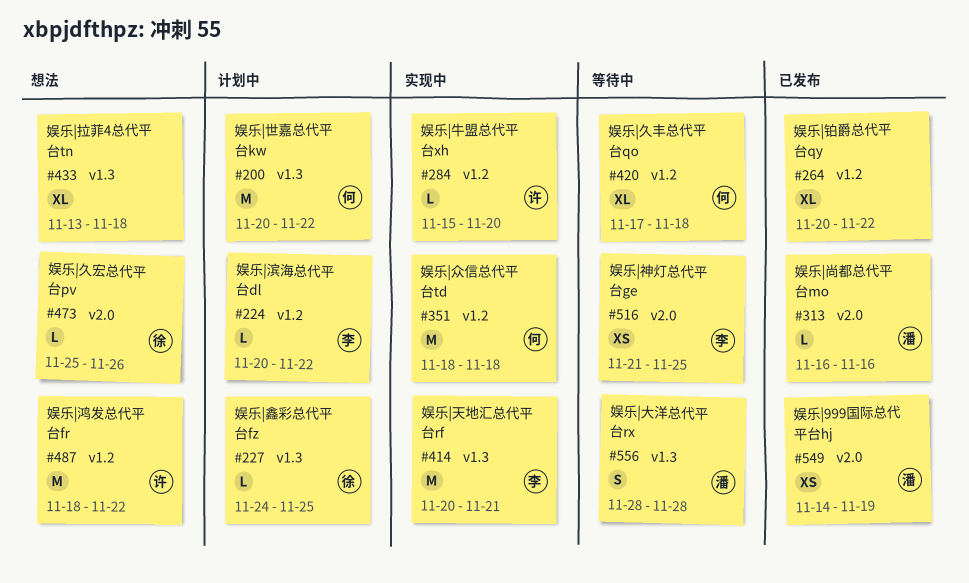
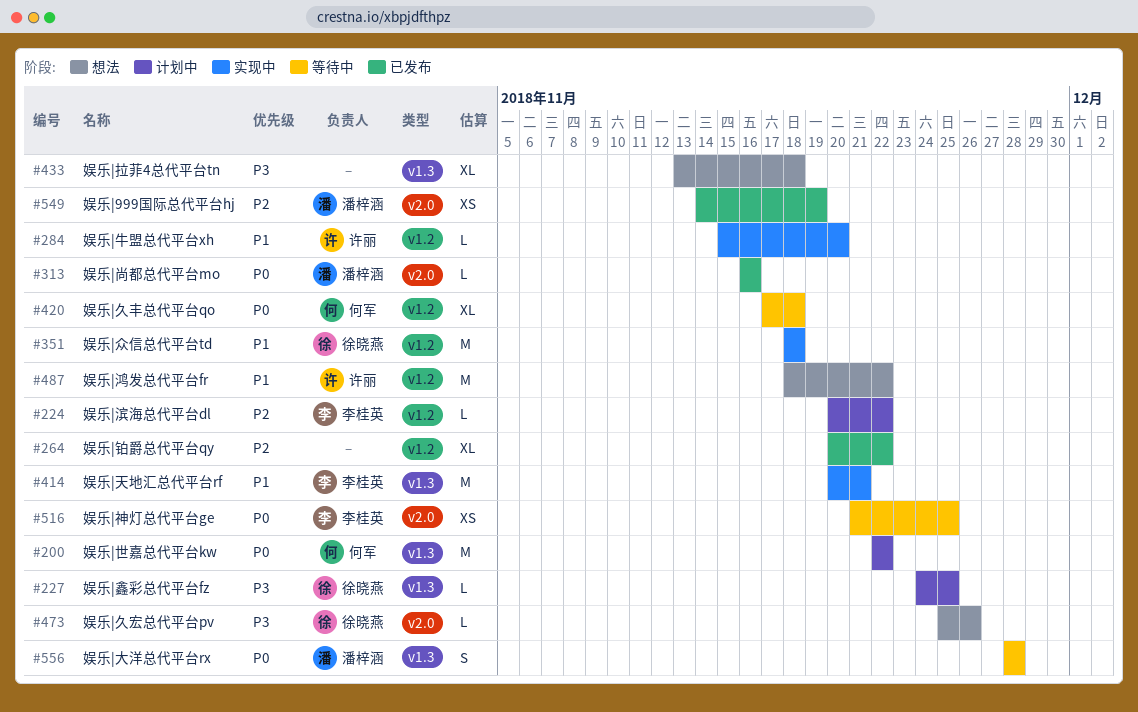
#200, start: Nov 20 -> Nov 22
#351, owner: 何军 -> 徐晓燕

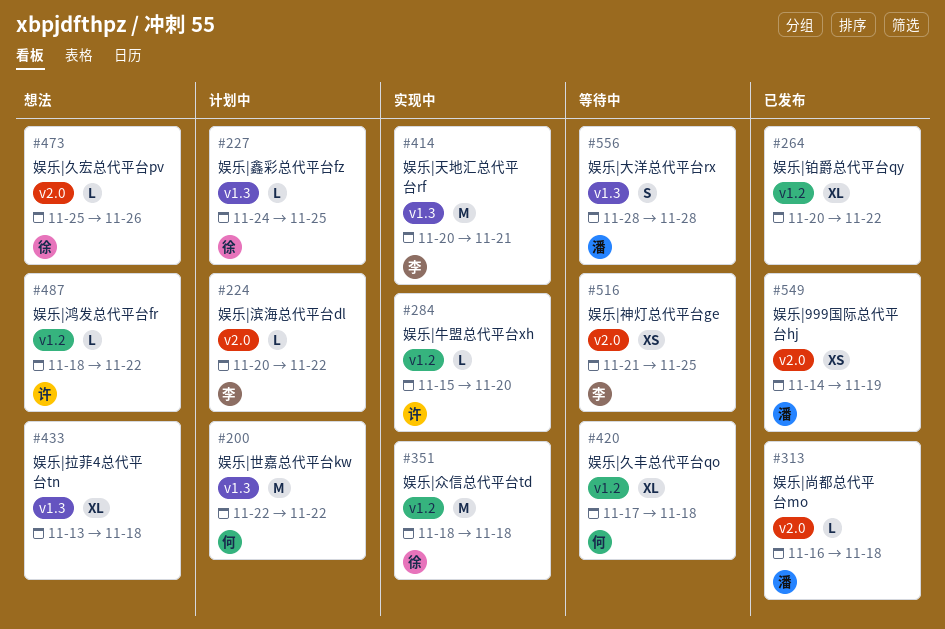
#224, label: v1.2 -> v2.0
#313, due: Nov 16 -> Nov 18
#487, estimate: M -> L

